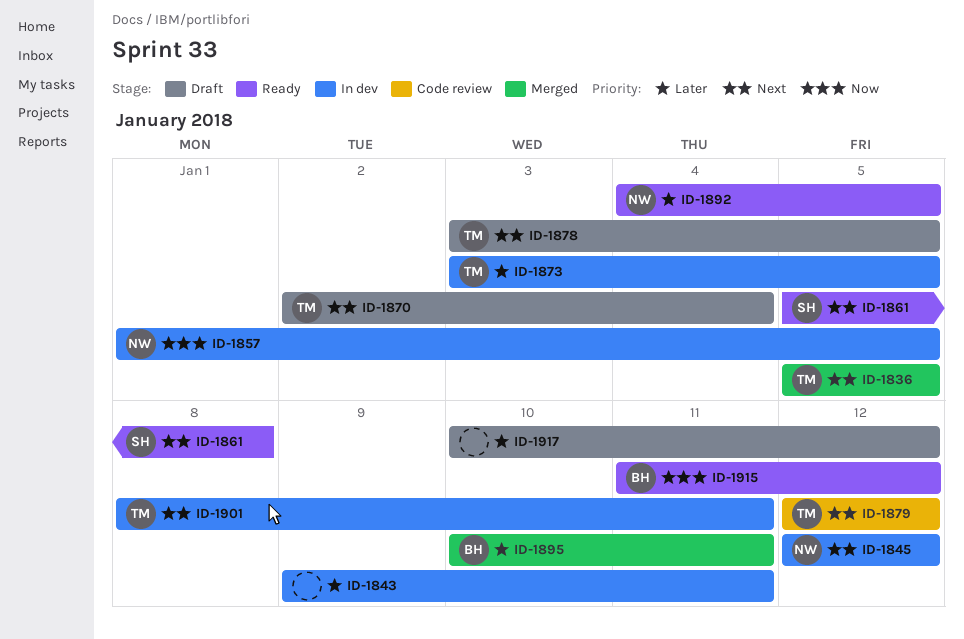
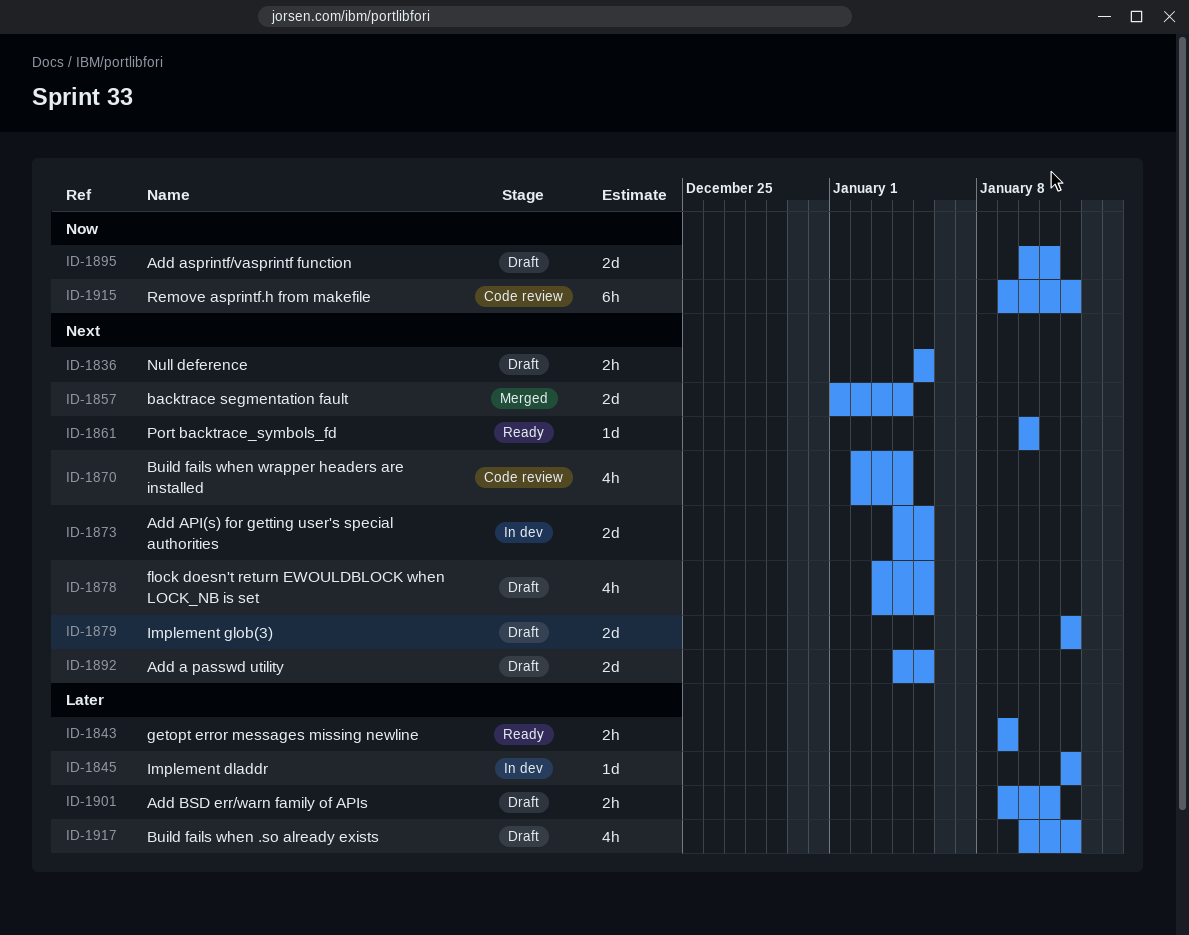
ID-1836, status: Merged -> Draft
ID-1843, status: In dev -> Ready
ID-1843, due: Jan 11 -> Jan 9
ID-1845, priority: Next -> Later
ID-1857, status: In dev -> Merged
ID-1857, priority: Now -> Next
ID-1857, due: Jan 5 -> Jan 4
ID-1861, start: Jan 5 -> Jan 10
ID-1861, due: Jan 8 -> Jan 10
ID-1870, status: Draft -> Code review
ID-1873, priority: Later -> Next
ID-1873, start: Jan 3 -> Jan 4
ID-1879, status: Code review -> Draft
ID-1892, status: Ready -> Draft
ID-1892, priority: Later -> Next
ID-1895, status: Merged -> Draft
ID-1895, priority: Later -> Now
ID-1901, status: In dev -> Draft
ID-1901, priority: Next -> Later
ID-1901, start: Jan 8 -> Jan 9
ID-1915, status: Ready -> Code review
ID-1915, start: Jan 11 -> Jan 9

